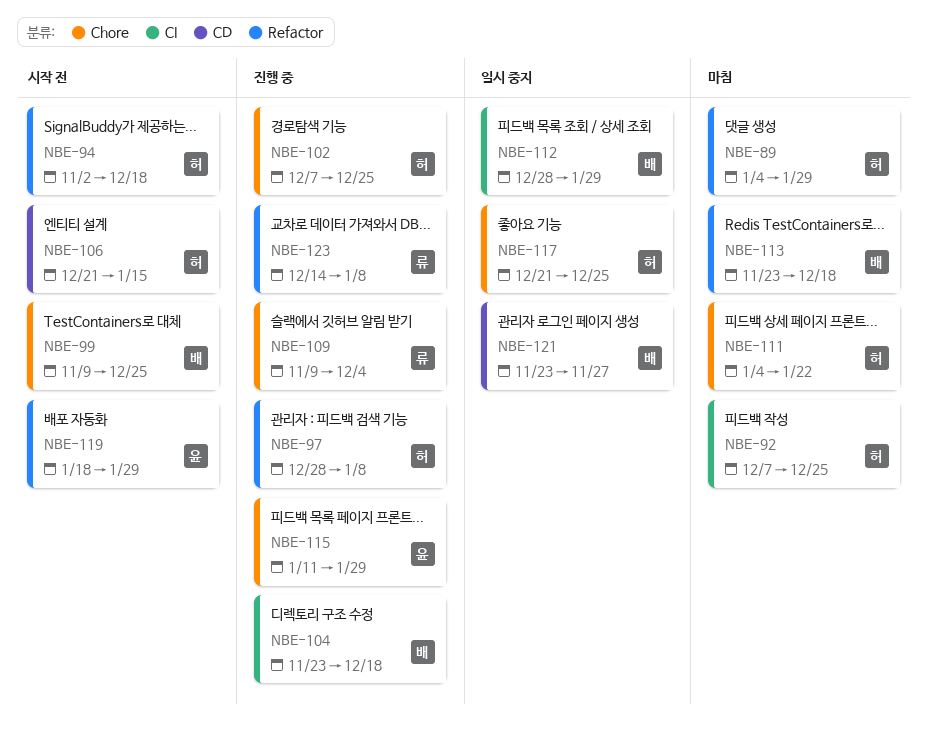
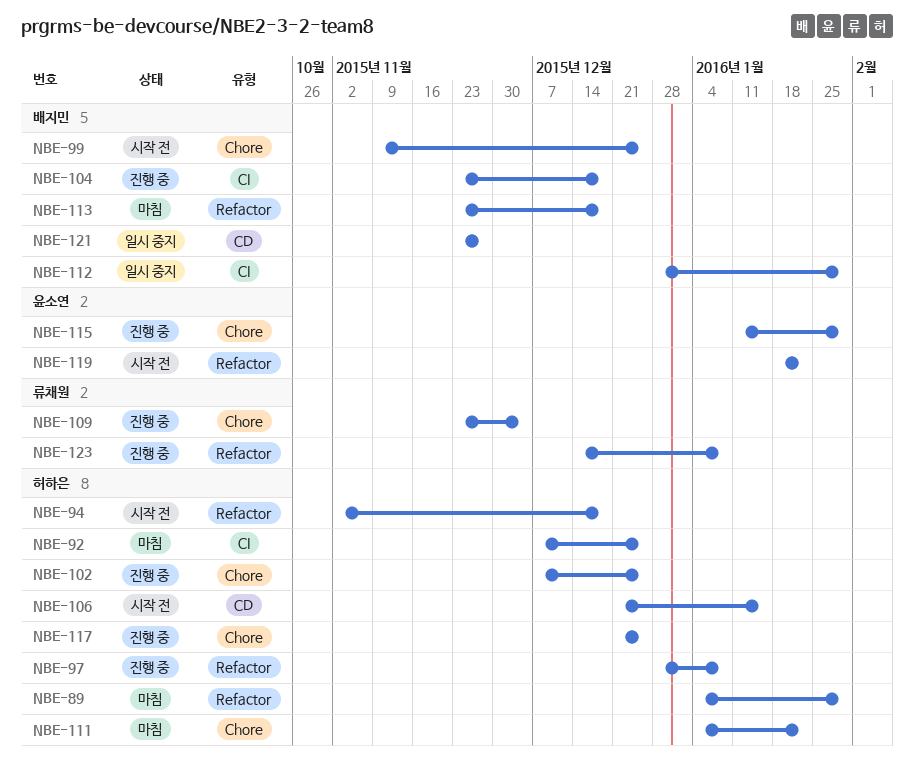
NBE-109, start: Nov 9 -> Nov 23
NBE-117, status: 일시 중지 -> 진행 중
NBE-119, due: Jan 29 -> Jan 22

